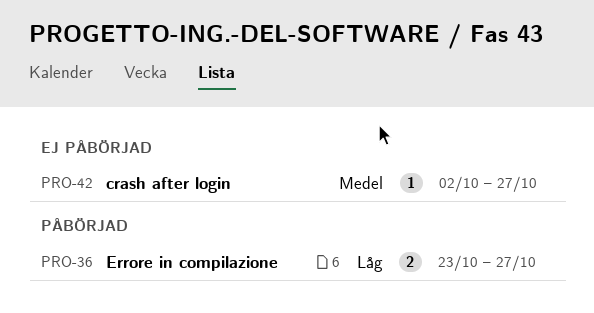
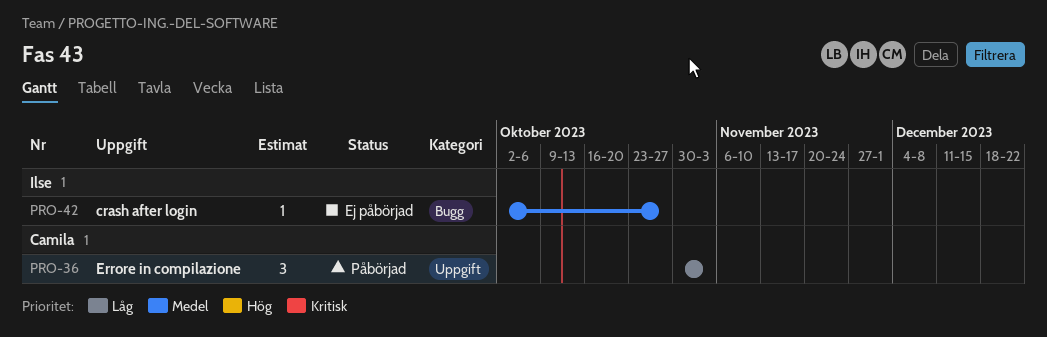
PRO-36, estimate: 2 -> 3
PRO-36, start: Oct 23 -> Oct 30
PRO-36, due: Oct 27 -> Nov 3

